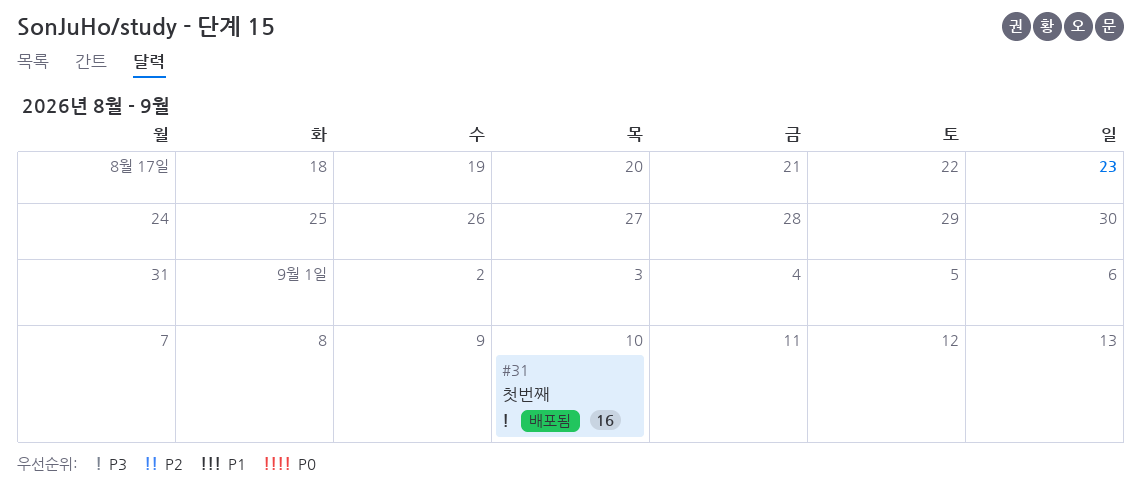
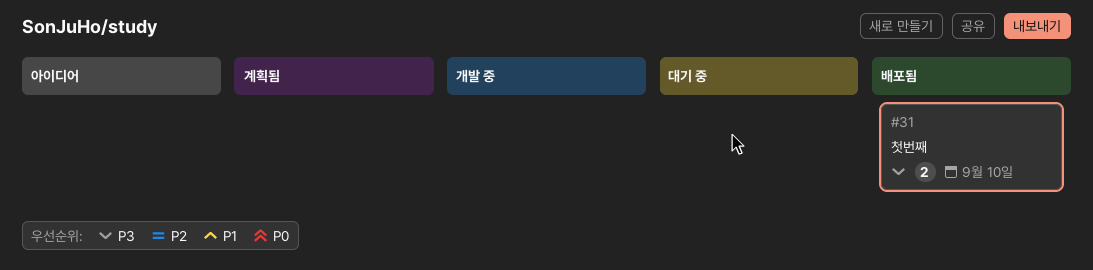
#31, estimate: 16 -> 2

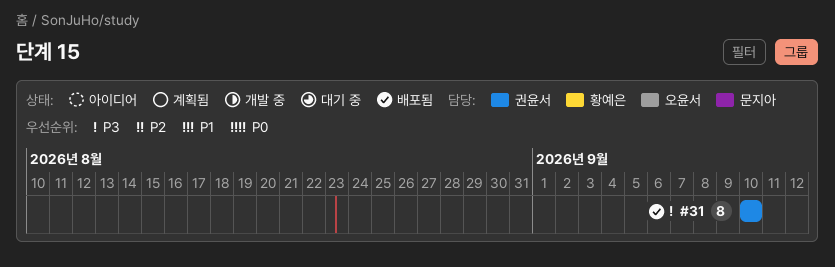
#31, estimate: 2 -> 8

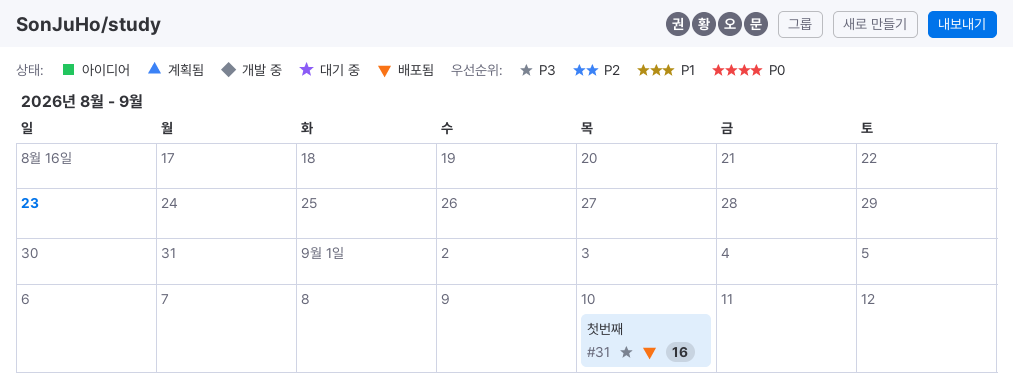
#31, estimate: 8 -> 16

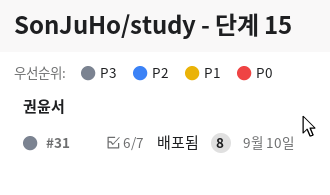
#31, estimate: 16 -> 8

